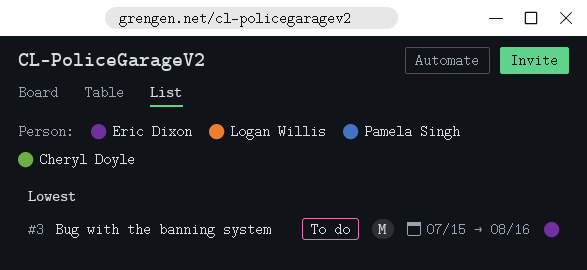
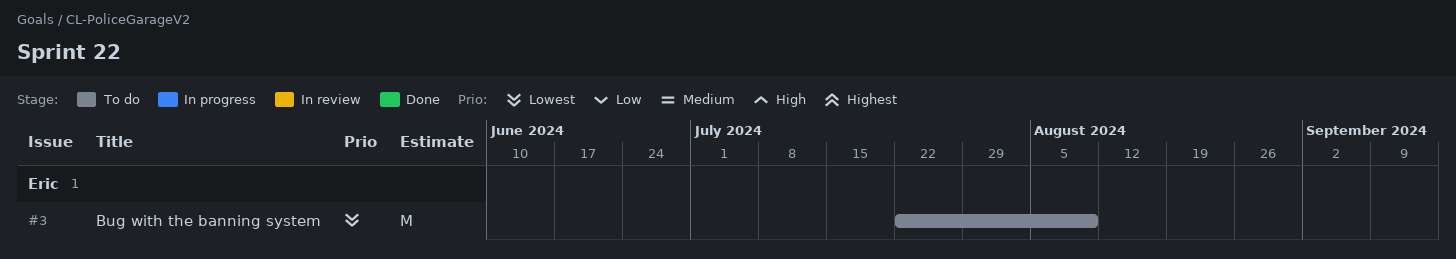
#3, start: Jul 15 -> Jul 22
#3, due: Aug 16 -> Aug 9

